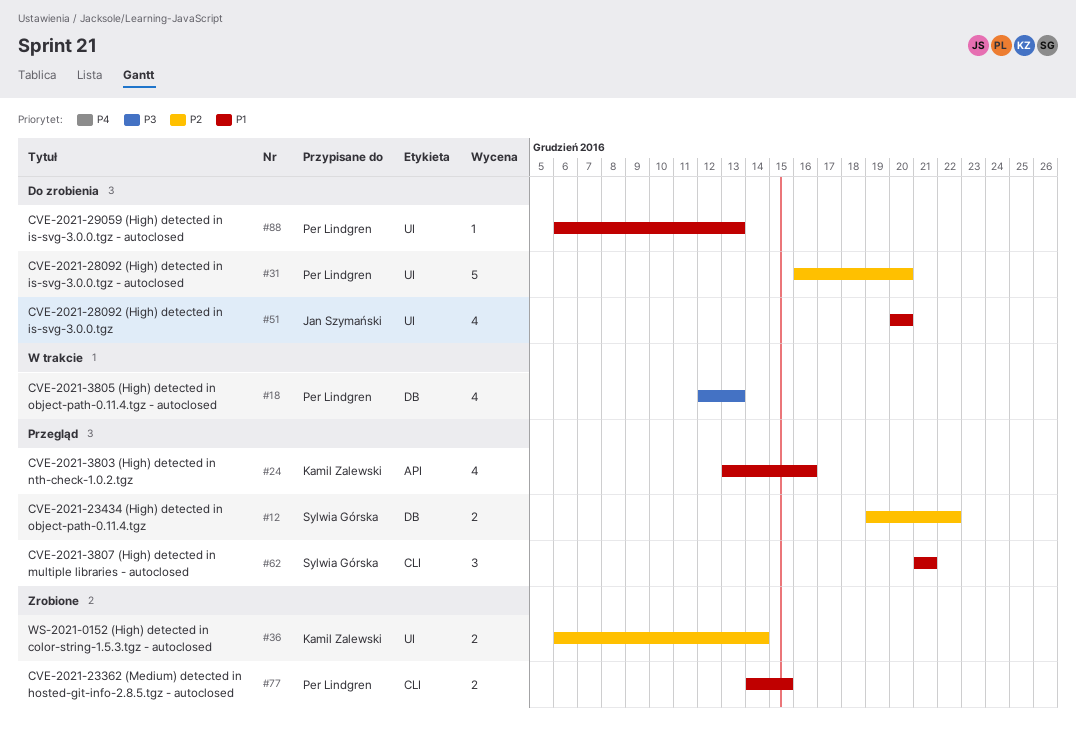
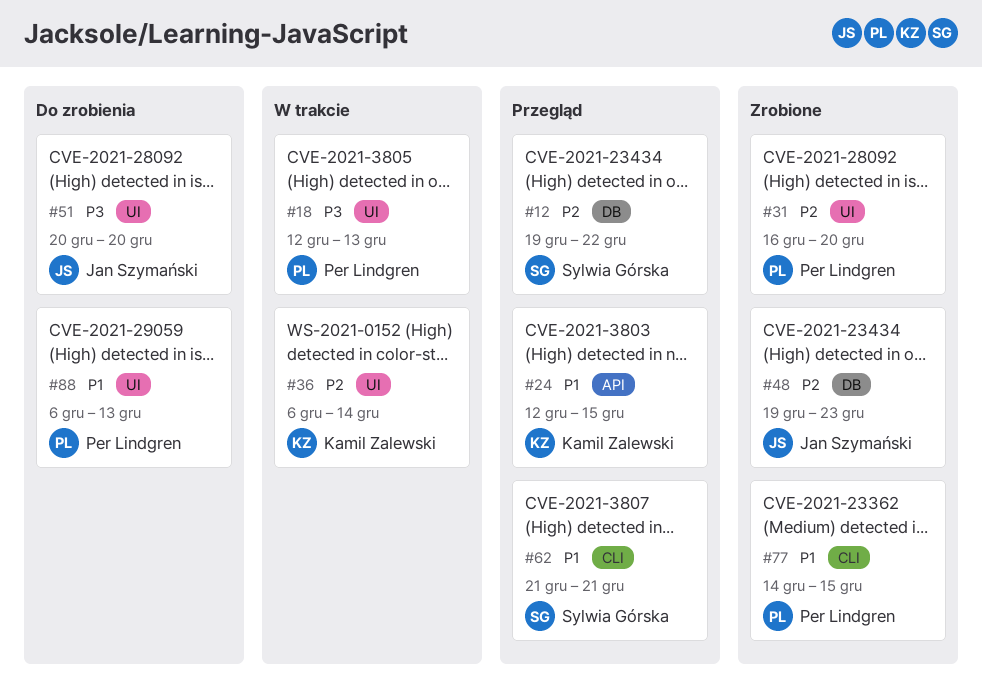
#18, label: DB -> UI
#24, start: Dec 13 -> Dec 12
#24, due: Dec 16 -> Dec 15
#31, status: Do zrobienia -> Zrobione
#36, status: Zrobione -> W trakcie
#48: none -> present
#51, priority: P1 -> P3

